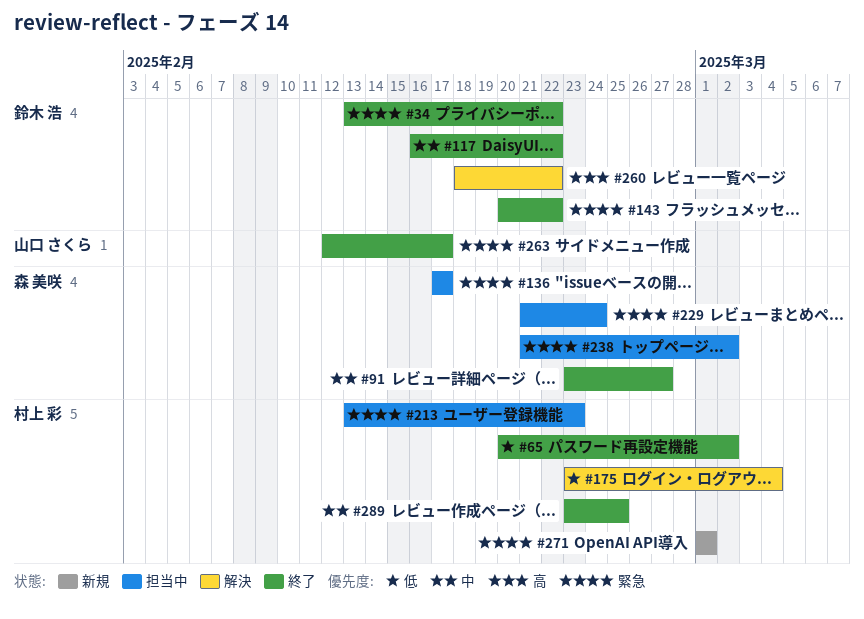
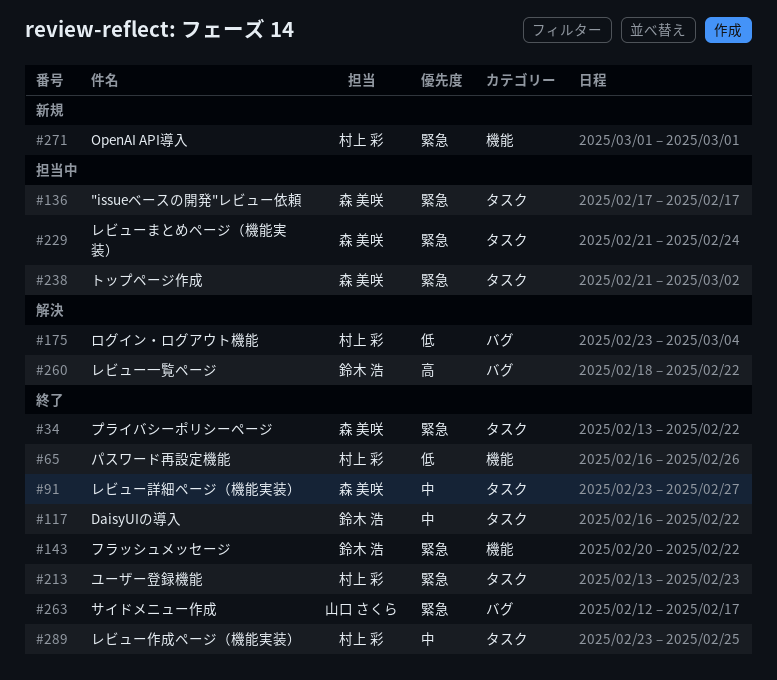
#34, owner: 鈴木 浩 -> 森 美咲
#65, start: Feb 20 -> Feb 16
#65, due: Mar 2 -> Feb 26
#213, status: 担当中 -> 終了

